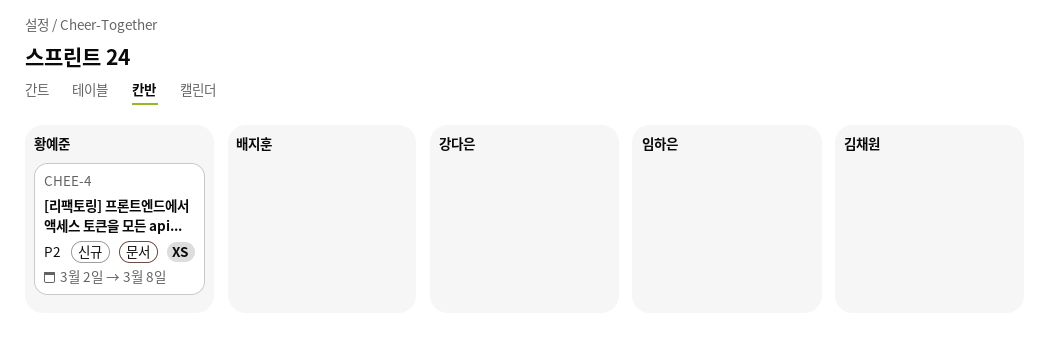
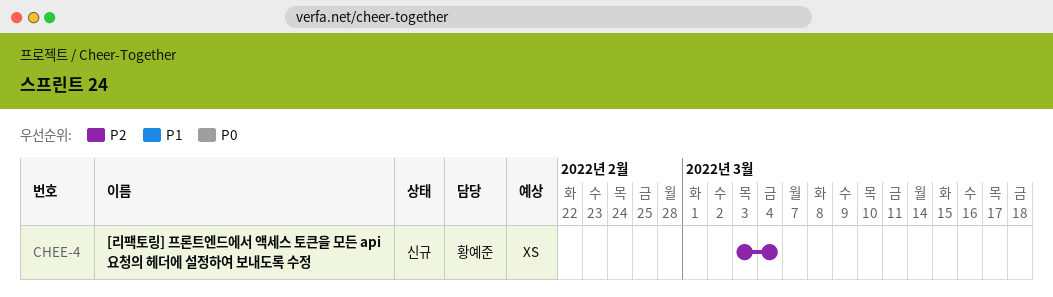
CHEE-4, start: Mar 2 -> Mar 3
CHEE-4, due: Mar 8 -> Mar 4

